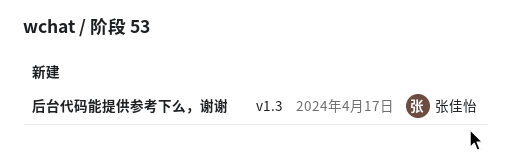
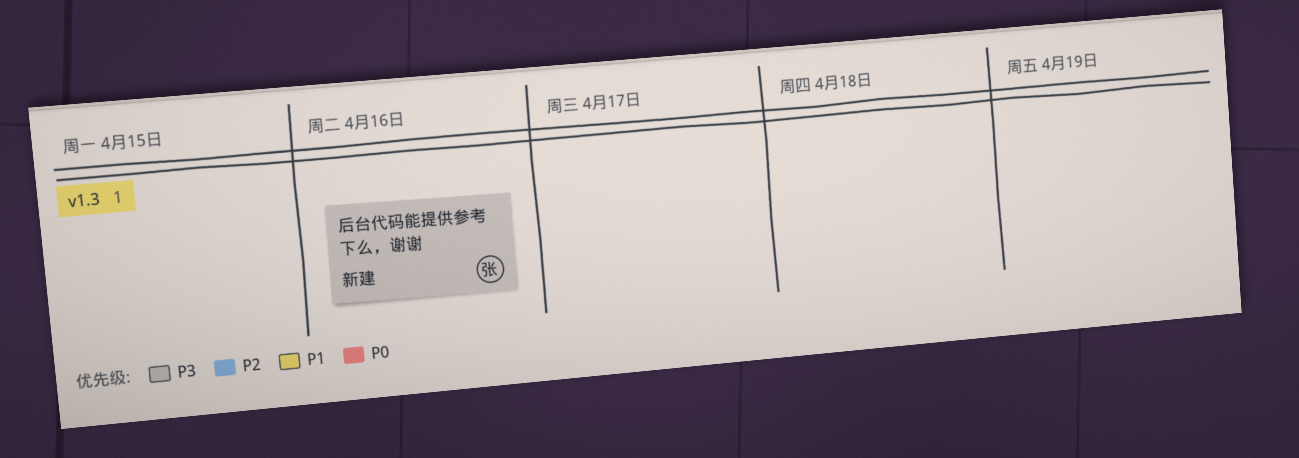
后台代码能提供参考下么，谢谢, due: Apr 17 -> Apr 16

